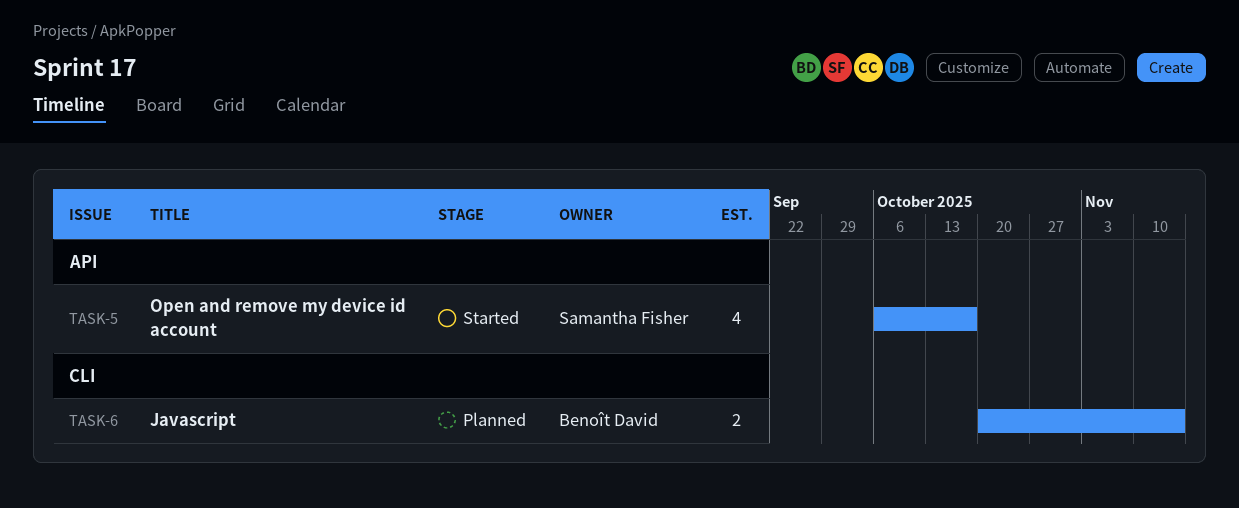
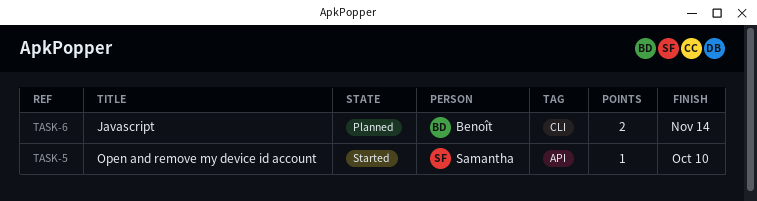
TASK-5, estimate: 4 -> 1
TASK-5, due: Oct 17 -> Oct 10

